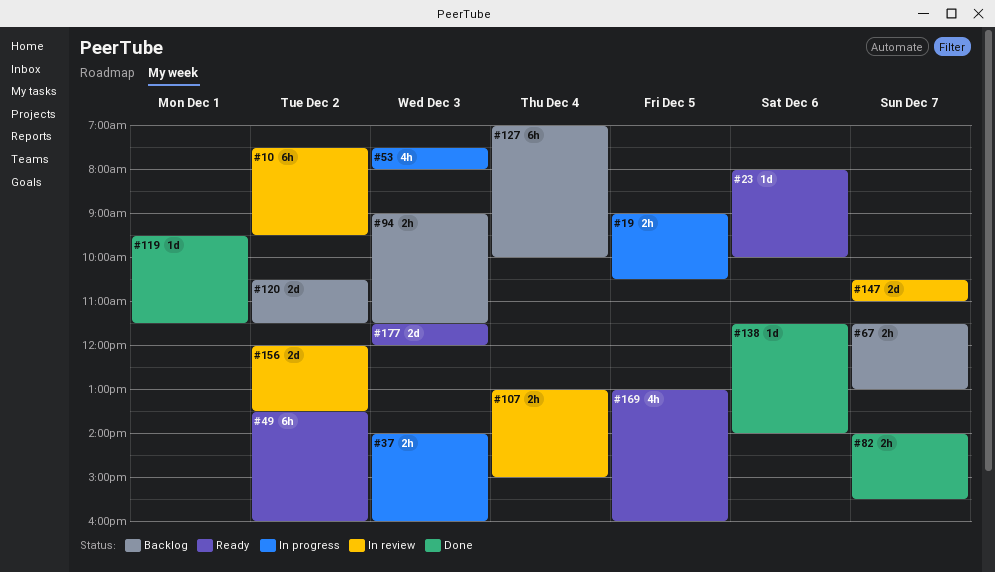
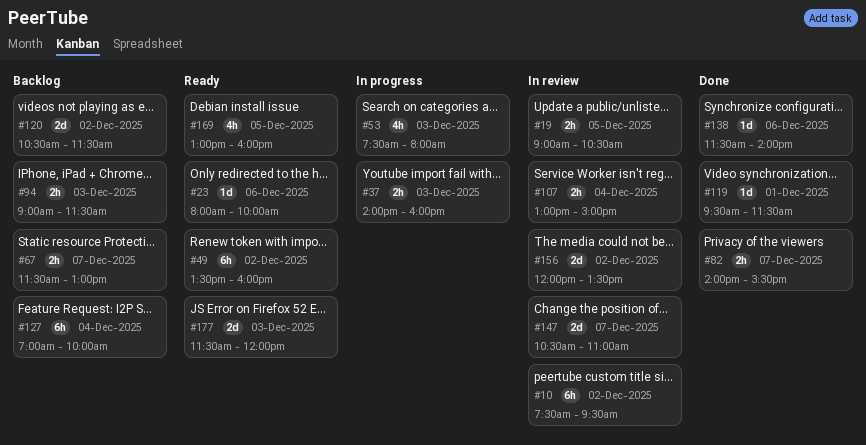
#19, status: In progress -> In review

